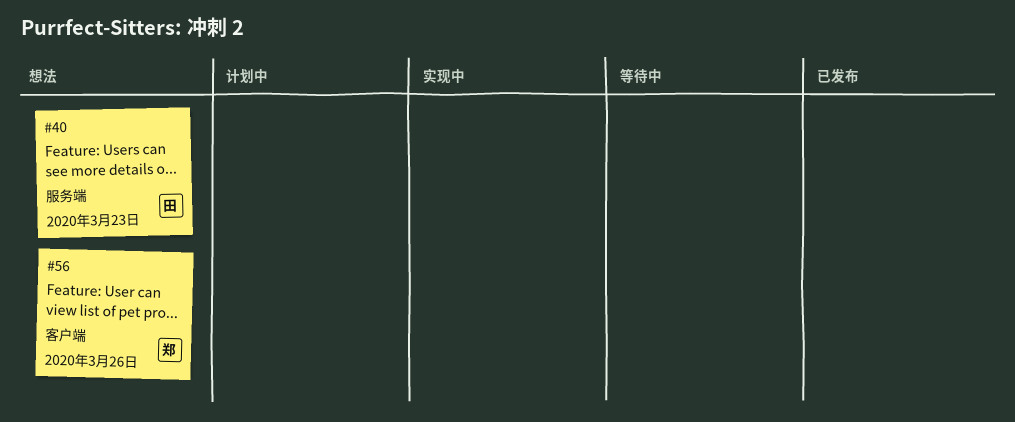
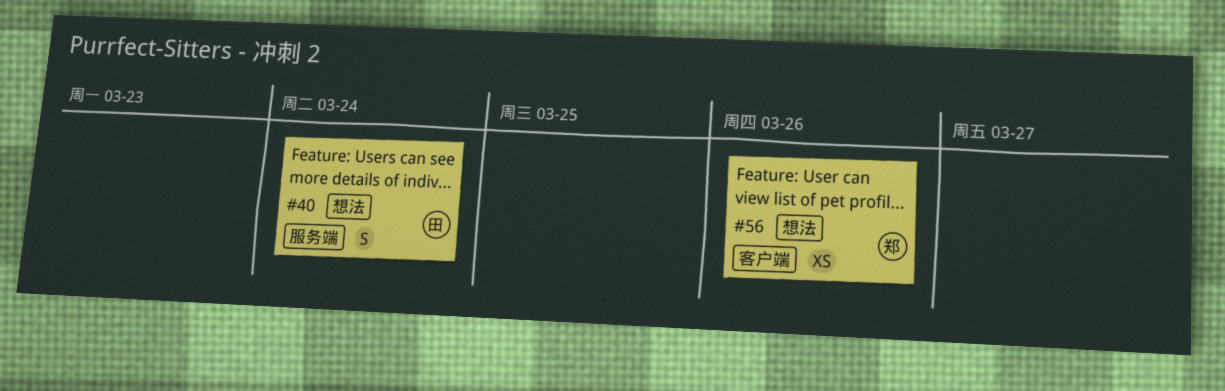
#40, due: Mar 23 -> Mar 24

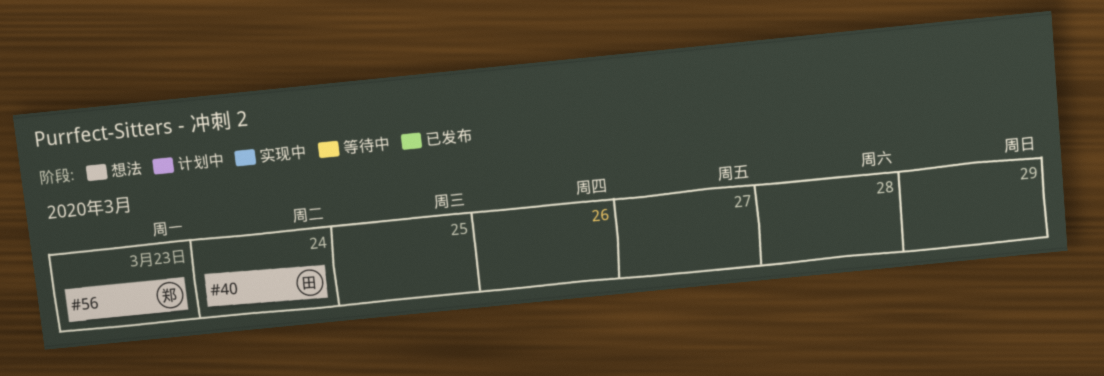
#56, due: Mar 26 -> Mar 23

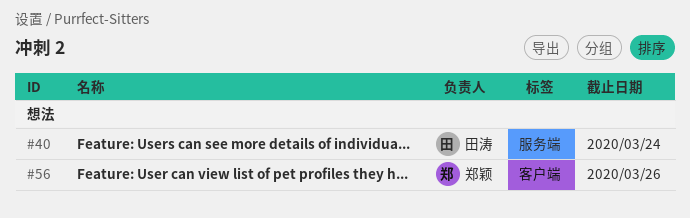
#56, due: Mar 23 -> Mar 26

